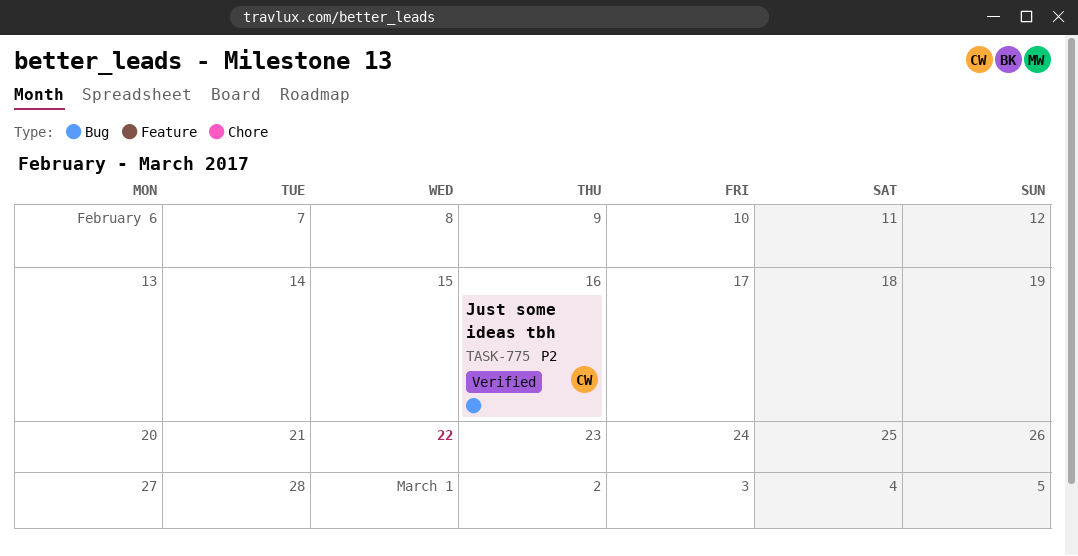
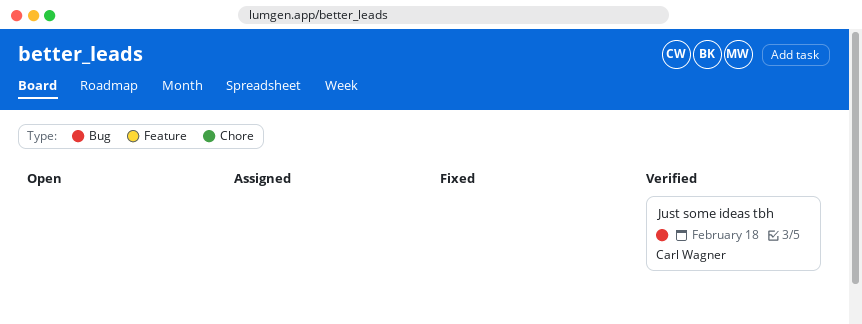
Just some ideas tbh, due: Feb 16 -> Feb 18

